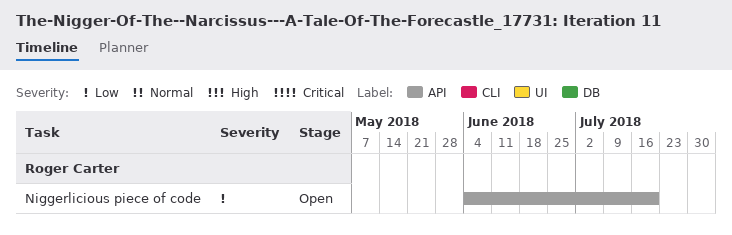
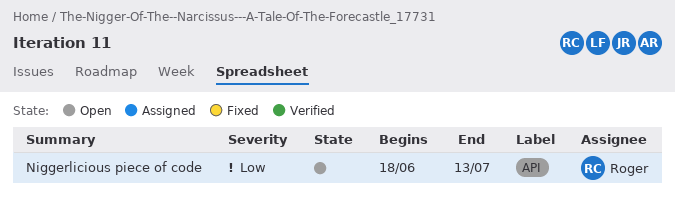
Niggerlicious piece of code, start: Jun 4 -> Jun 18
Niggerlicious piece of code, due: Jul 20 -> Jul 13

